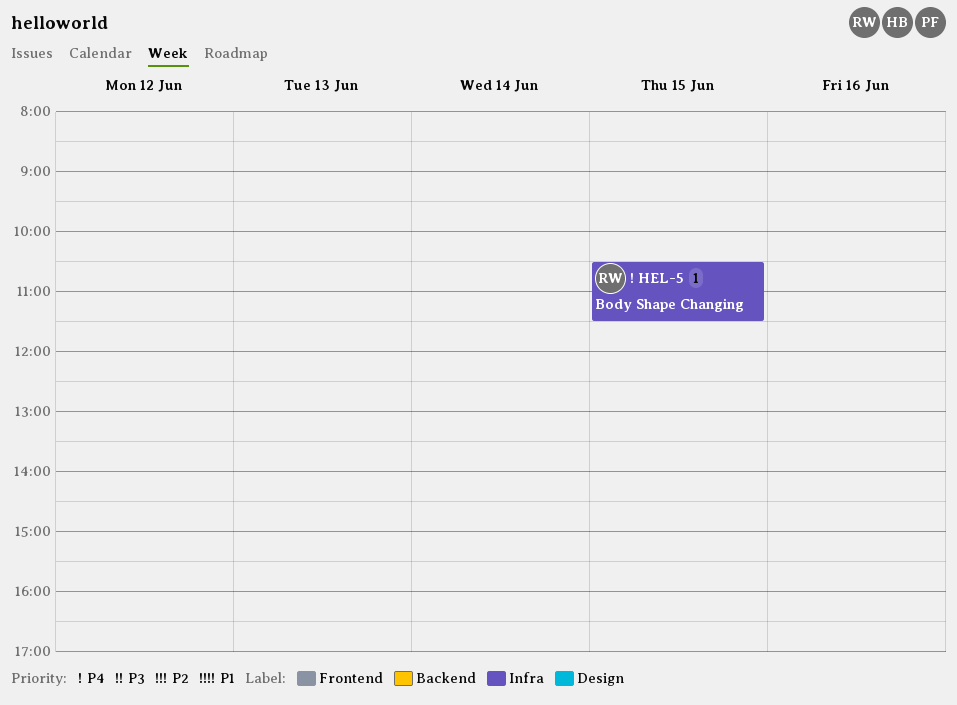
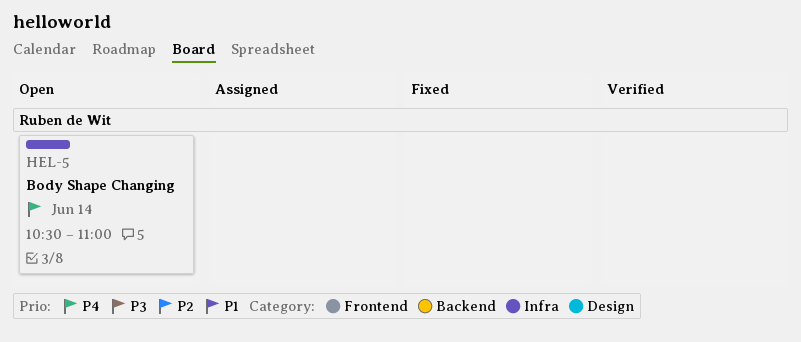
HEL-5, day: Jun 15 -> Jun 14
HEL-5, ends: 11:30 -> 11:00

